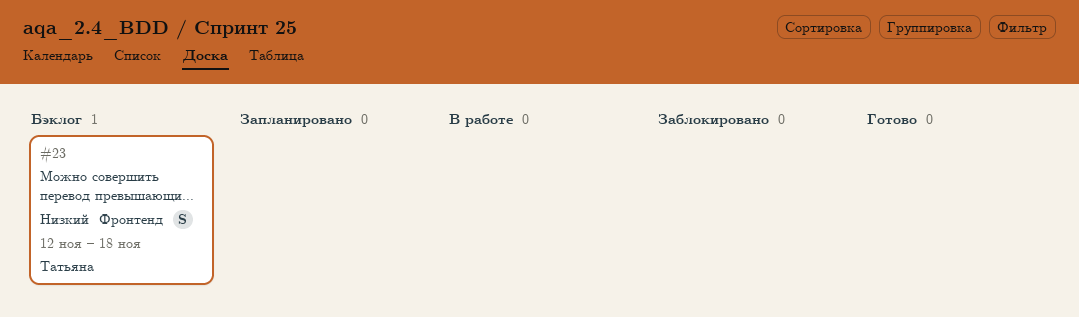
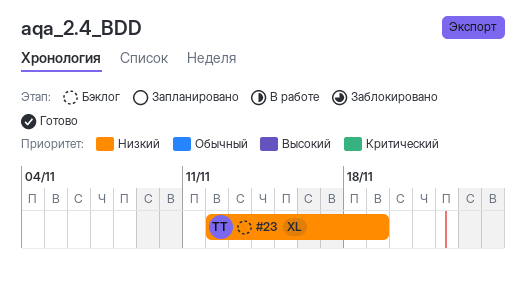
#23, estimate: S -> XL
#23, due: Nov 18 -> Nov 19

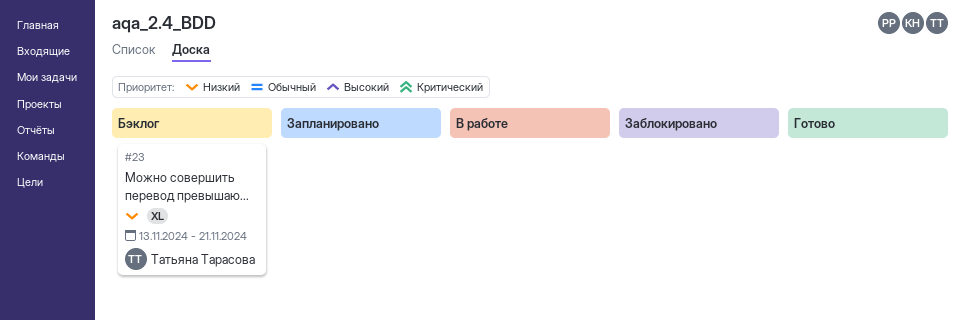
#23, start: Nov 12 -> Nov 13
#23, due: Nov 19 -> Nov 21

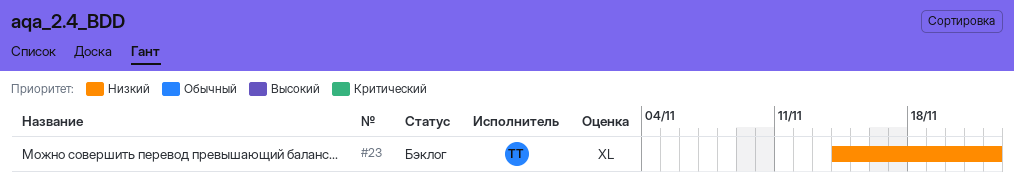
#23, start: Nov 13 -> Nov 14
#23, due: Nov 21 -> Nov 22

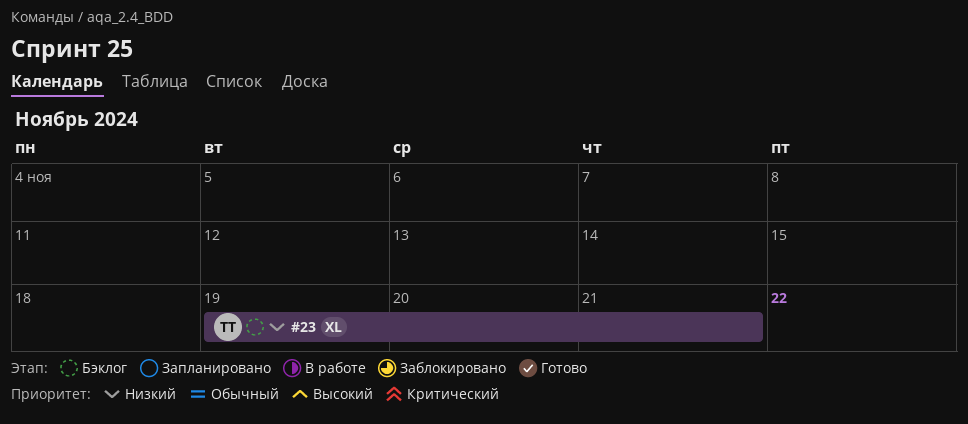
#23, start: Nov 14 -> Nov 19
#23, due: Nov 22 -> Nov 21

